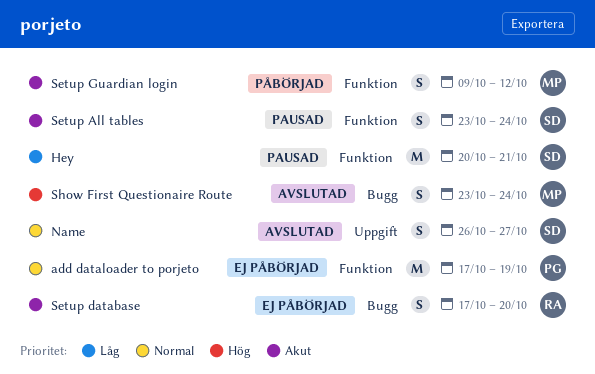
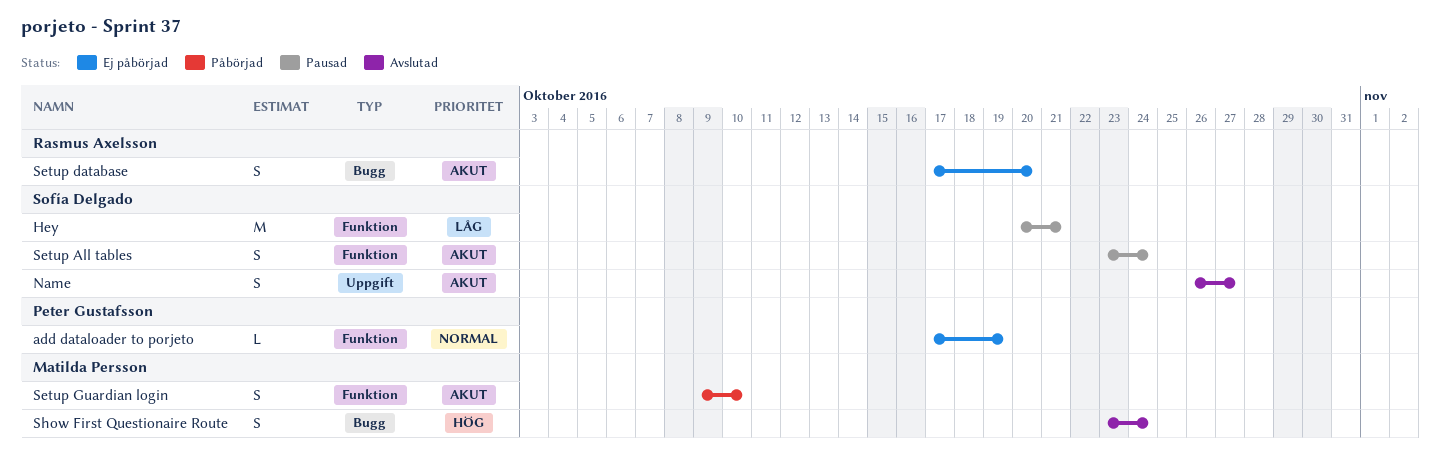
add dataloader to porjeto, estimate: M -> L
Name, priority: Normal -> Akut
Setup Guardian login, due: Oct 12 -> Oct 10

